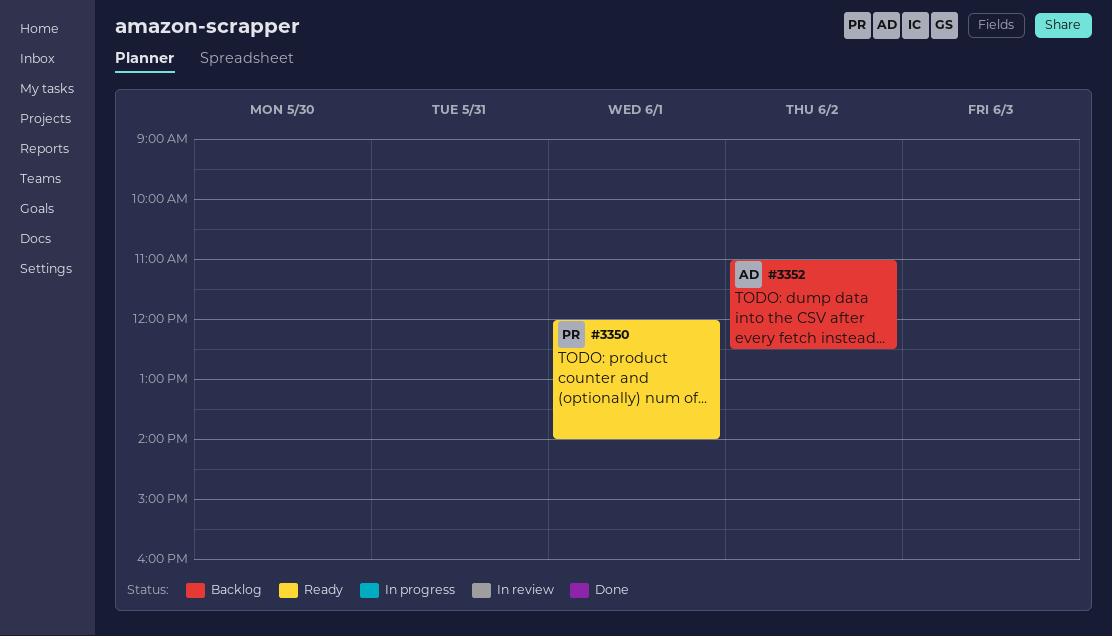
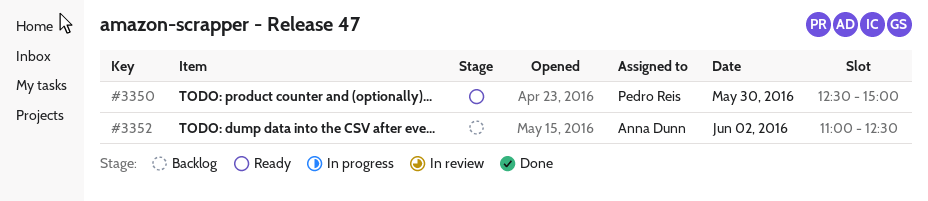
#3350, day: Jun 1 -> May 30
#3350, begins: 12:00 -> 12:30
#3350, ends: 14:00 -> 15:00

